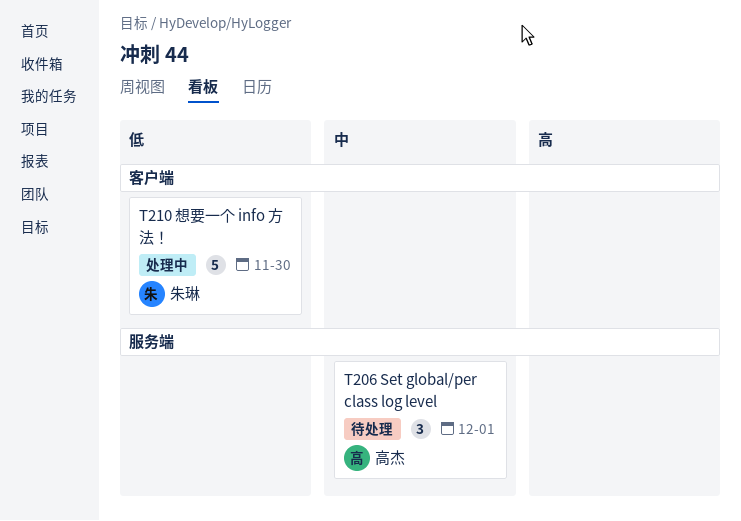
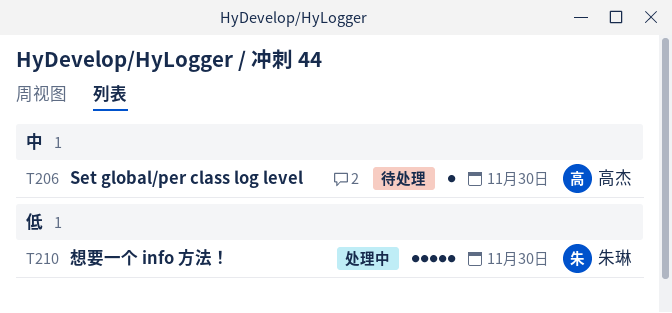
T206, estimate: 3 -> 1
T206, due: Dec 1 -> Nov 30

